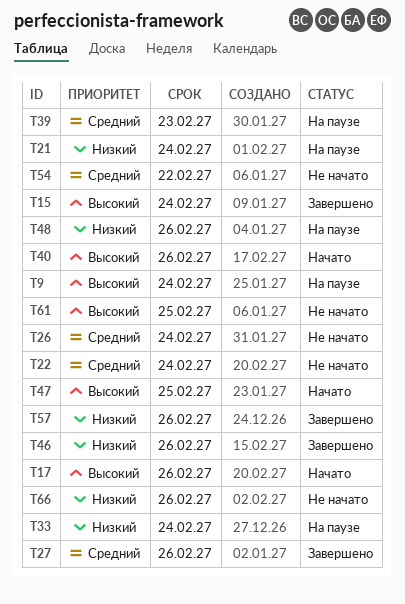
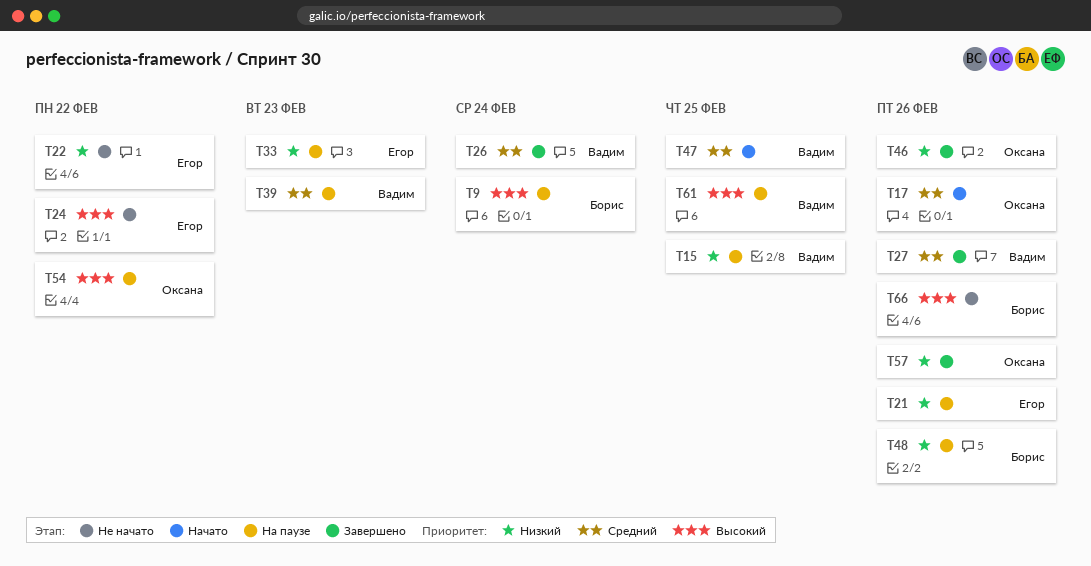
T15, status: Завершено -> На паузе
T15, priority: Высокий -> Низкий
T15, due: Feb 24 -> Feb 25
T17, priority: Высокий -> Средний
T21, due: Feb 24 -> Feb 26
T22, priority: Средний -> Низкий
T22, due: Feb 24 -> Feb 22
T24: none -> present
T26, status: Не начато -> Завершено
T33, due: Feb 24 -> Feb 23
T40: present -> none
T47, priority: Высокий -> Средний
T54, status: Не начато -> На паузе
T54, priority: Средний -> Высокий
T61, status: Не начато -> На паузе
T66, priority: Низкий -> Высокий

